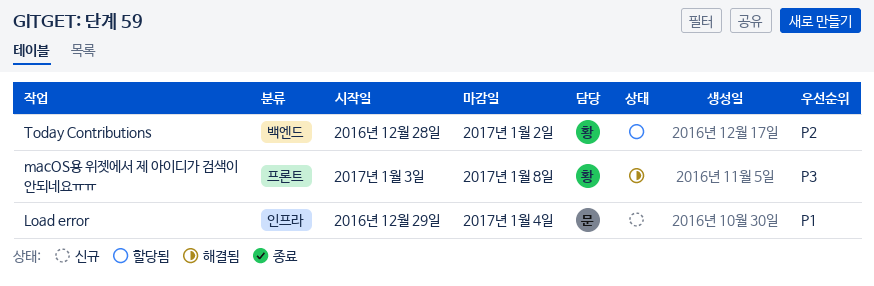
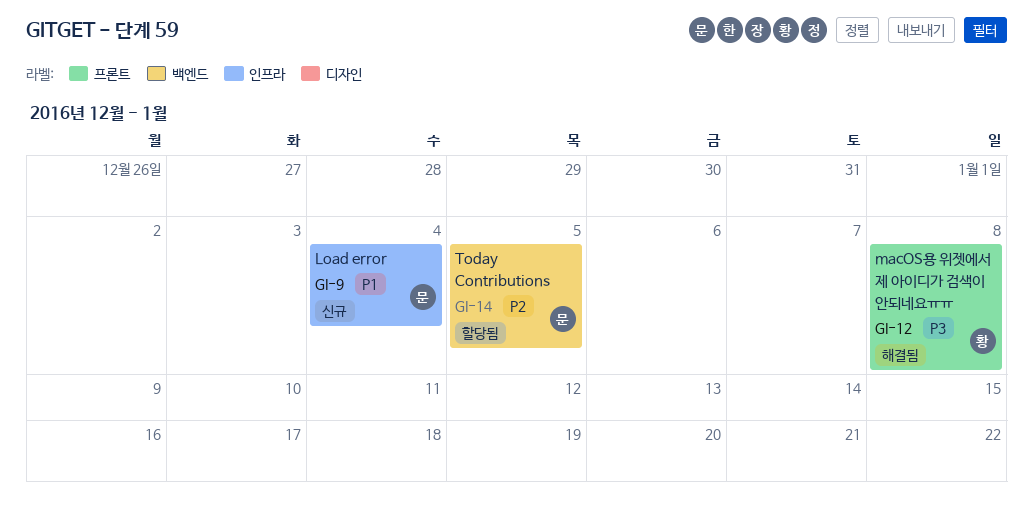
Today Contributions, owner: 황 -> 문
Today Contributions, due: Jan 2 -> Jan 5

